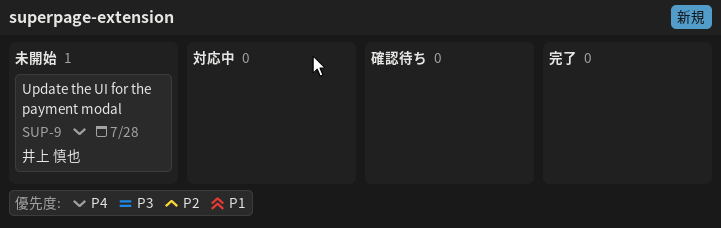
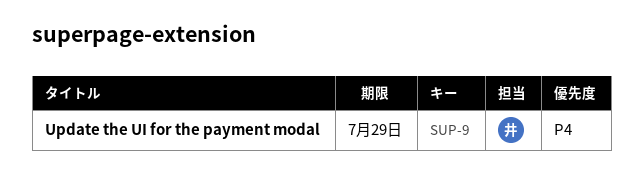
SUP-9, due: Jul 28 -> Jul 29

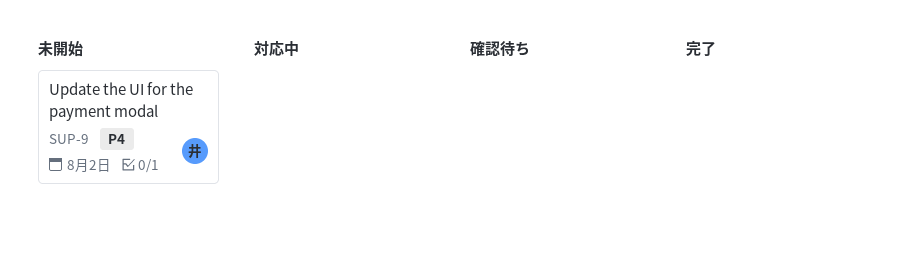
SUP-9, due: Jul 29 -> Aug 2

